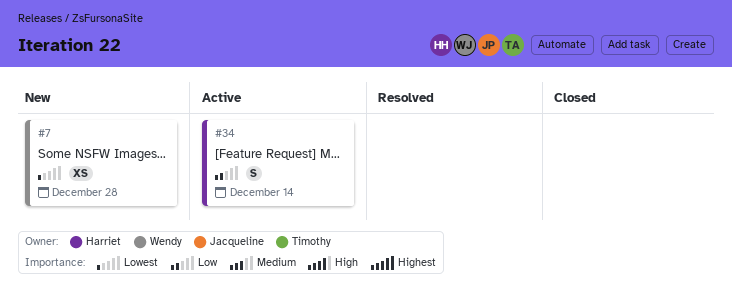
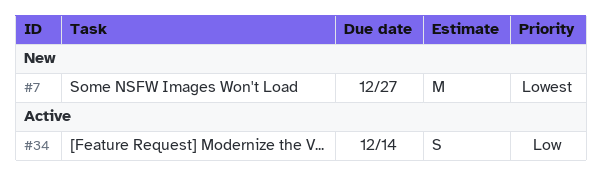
#7, estimate: XS -> M
#7, due: Dec 28 -> Dec 27

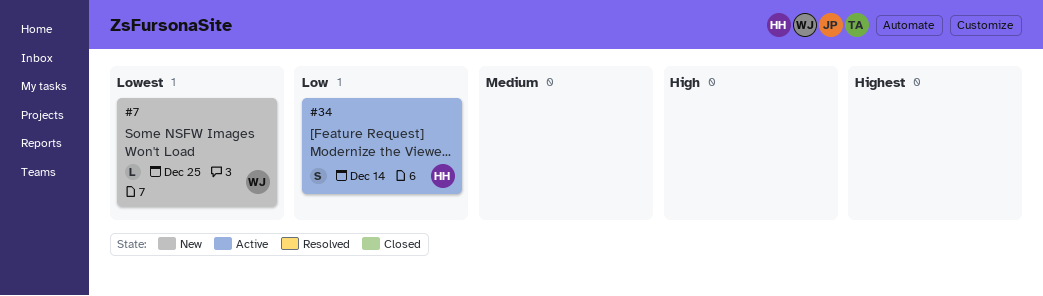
#7, estimate: M -> L
#7, due: Dec 27 -> Dec 25

